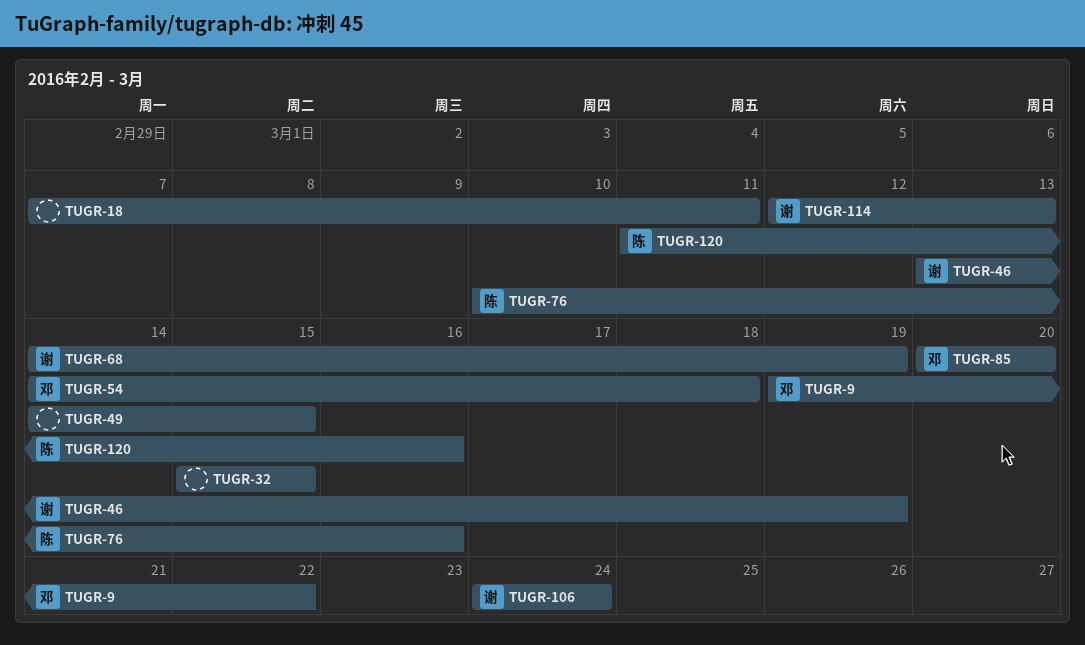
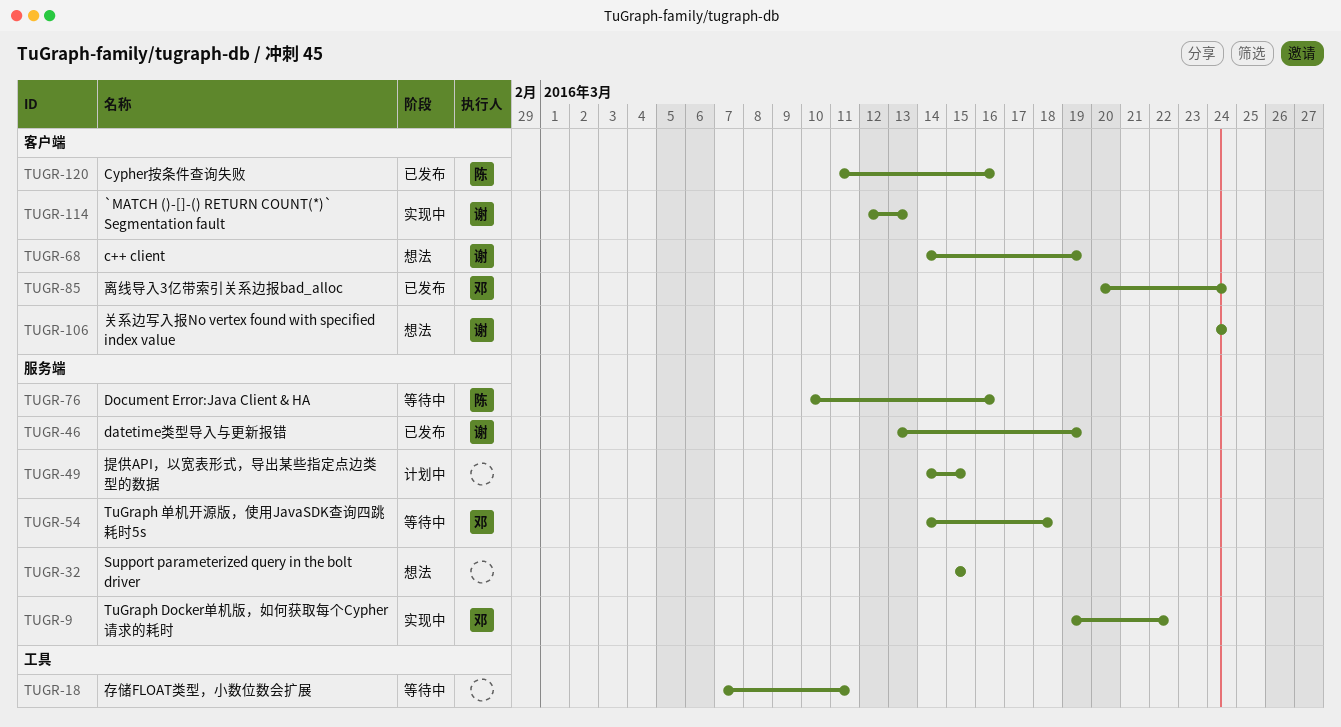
TUGR-85, due: Mar 20 -> Mar 24

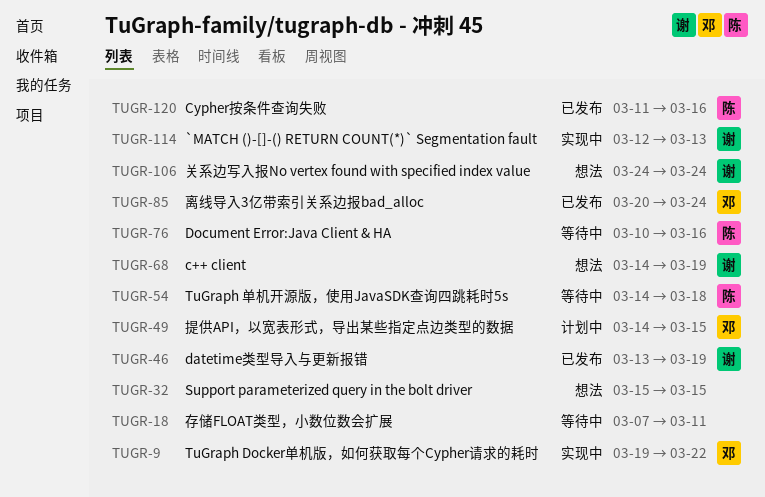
TUGR-49, owner: none -> 邓
TUGR-54, owner: 邓 -> 陈

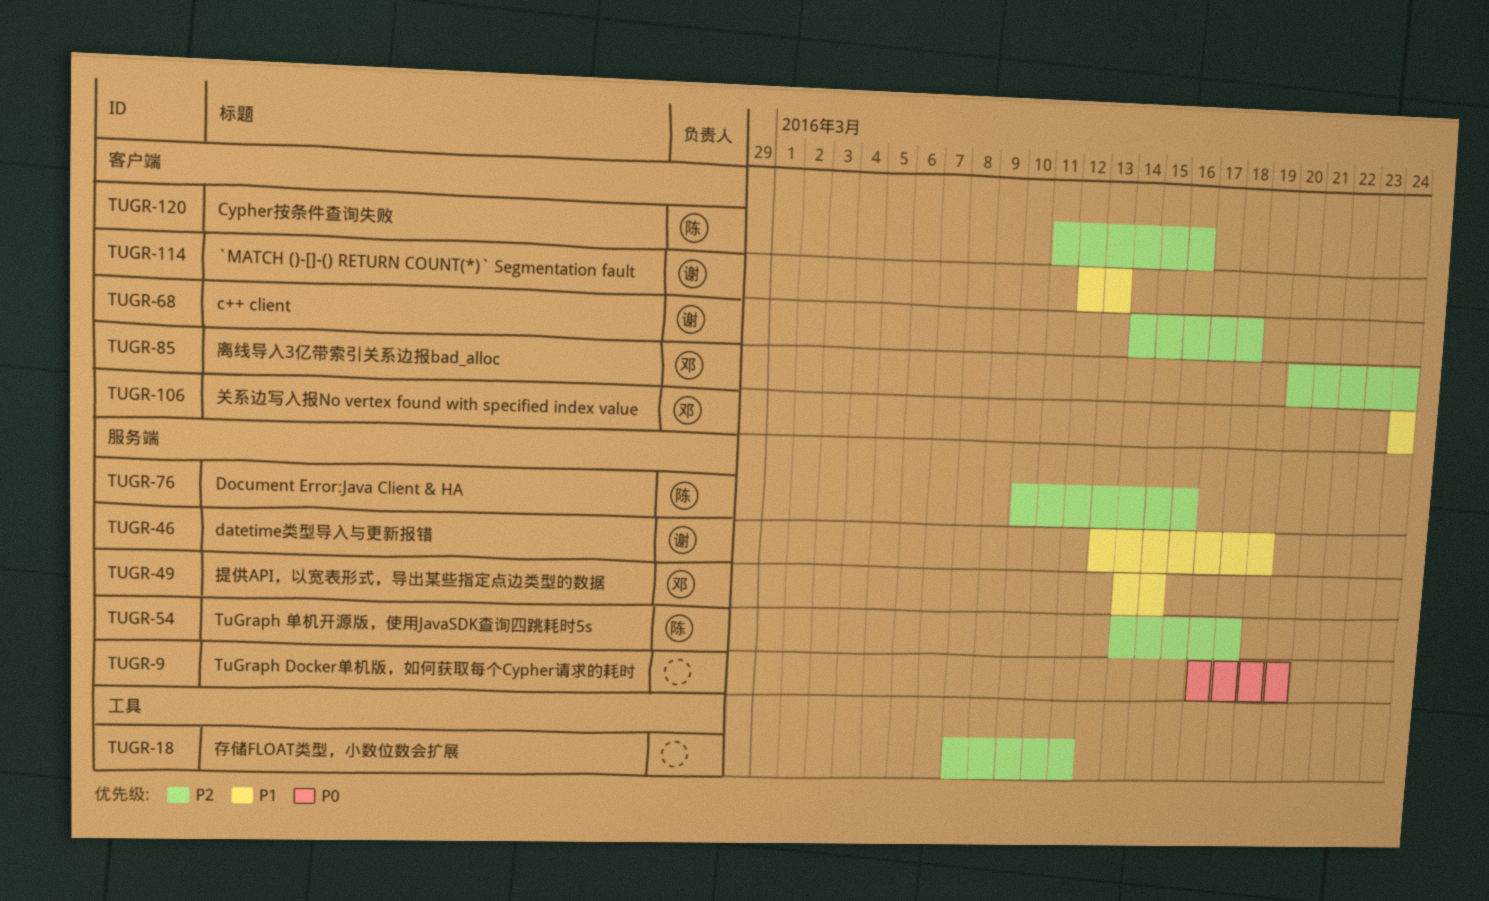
TUGR-9, owner: 邓 -> none
TUGR-9, start: Mar 19 -> Mar 17
TUGR-9, due: Mar 22 -> Mar 20
TUGR-18, start: Mar 7 -> Mar 8
TUGR-18, due: Mar 11 -> Mar 12
TUGR-32: present -> none
TUGR-68, due: Mar 19 -> Mar 18
TUGR-106, owner: 谢 -> 邓

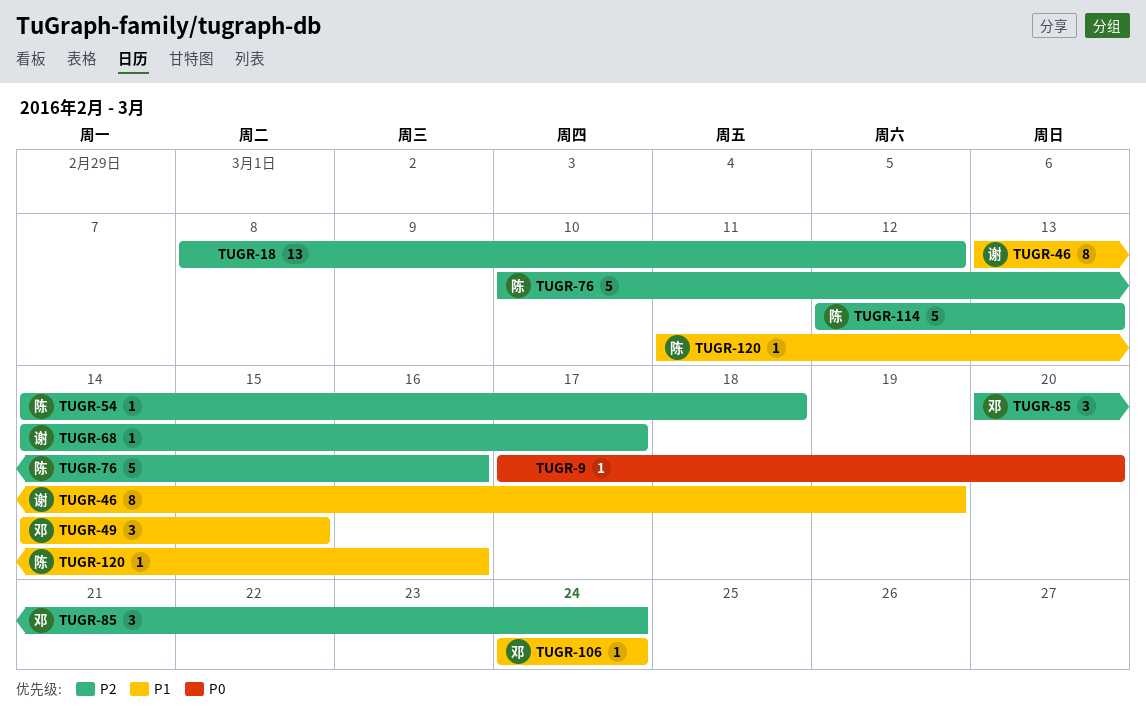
TUGR-68, due: Mar 18 -> Mar 17
TUGR-114, owner: 谢 -> 陈
TUGR-114, priority: P1 -> P2
TUGR-120, priority: P2 -> P1

